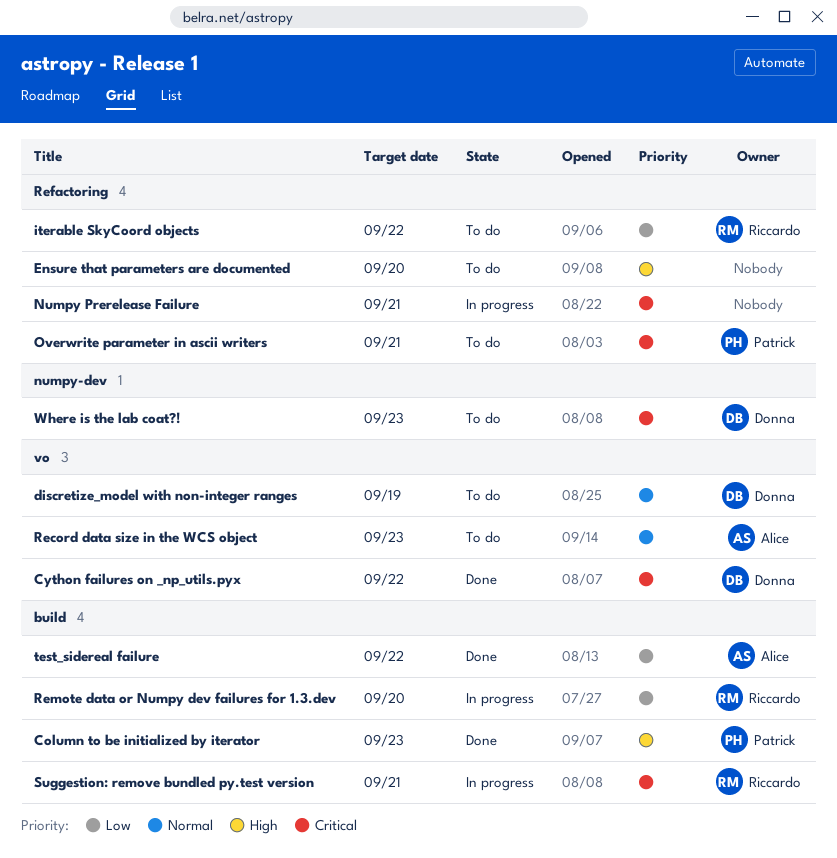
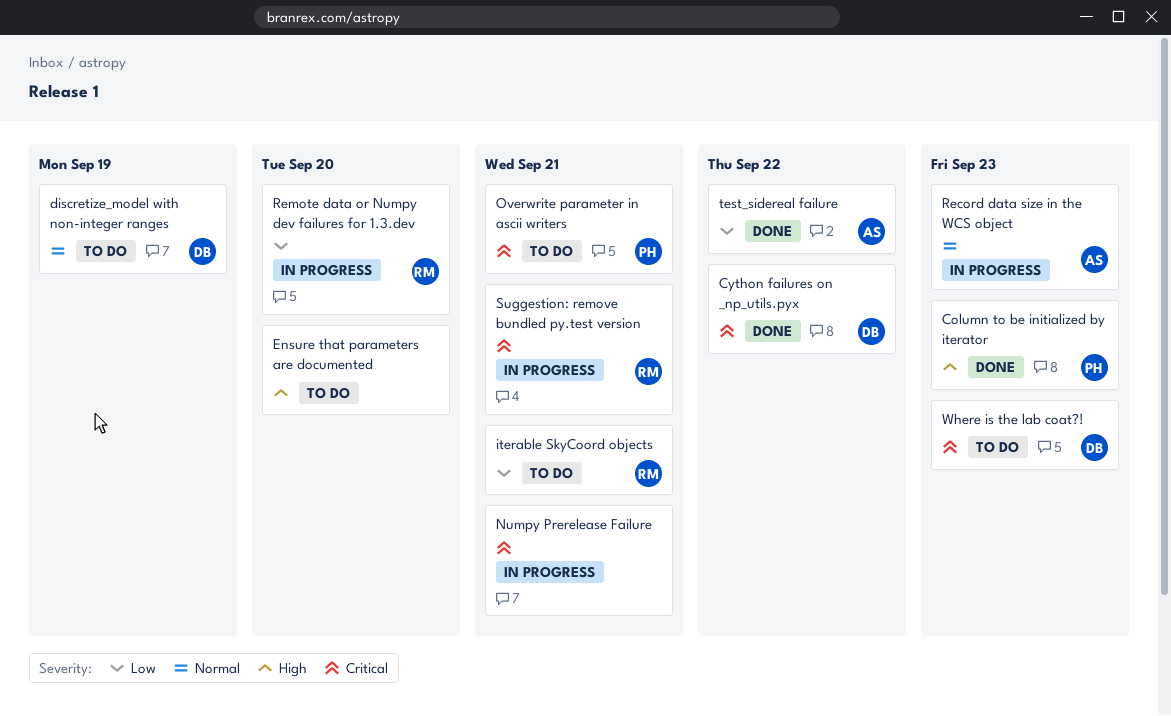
iterable SkyCoord objects, due: Sep 22 -> Sep 21
Record data size in the WCS object, status: To do -> In progress

